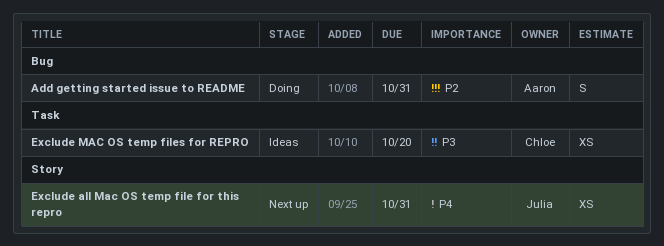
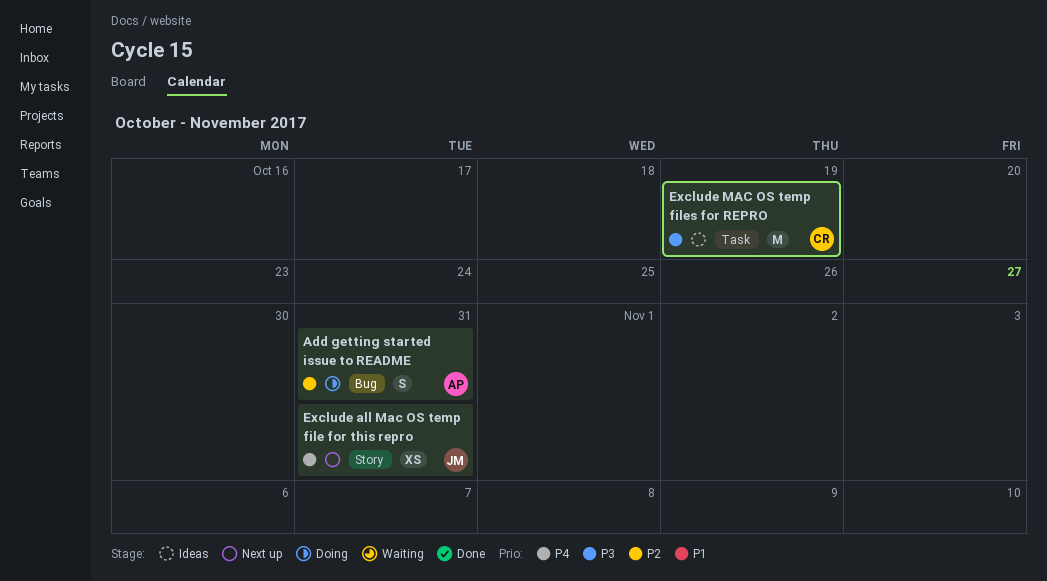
Exclude MAC OS temp files for REPRO, estimate: XS -> M
Exclude MAC OS temp files for REPRO, due: Oct 20 -> Oct 19

